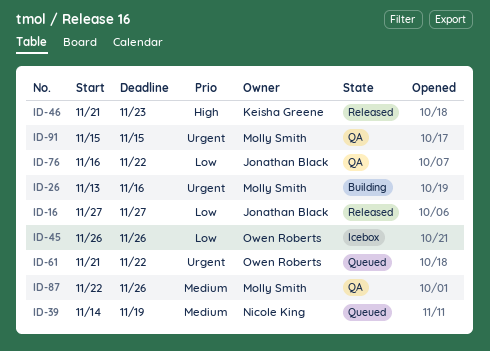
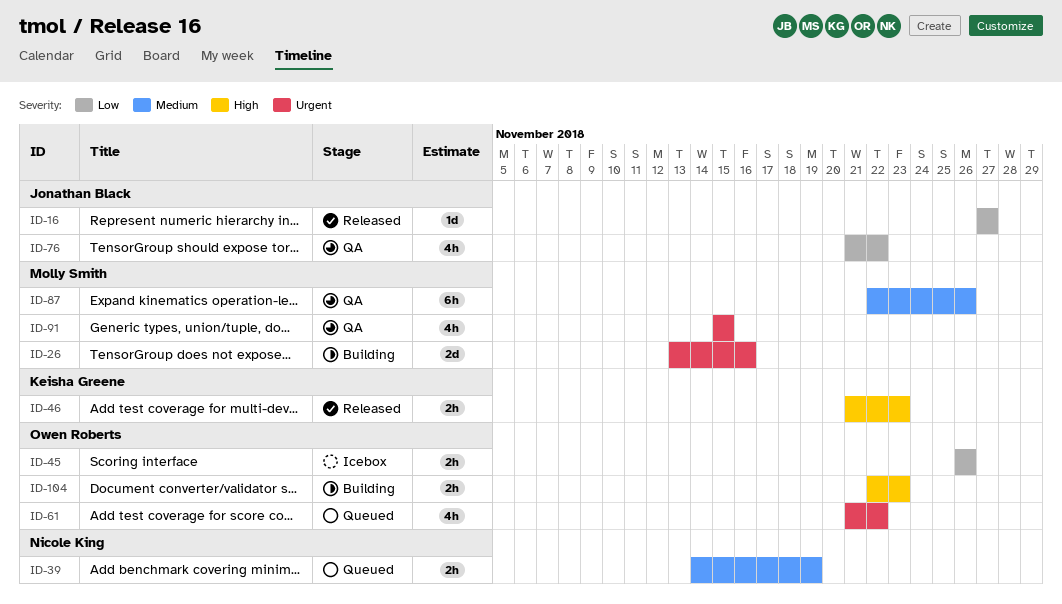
ID-76, start: Nov 16 -> Nov 21
ID-104: none -> present

